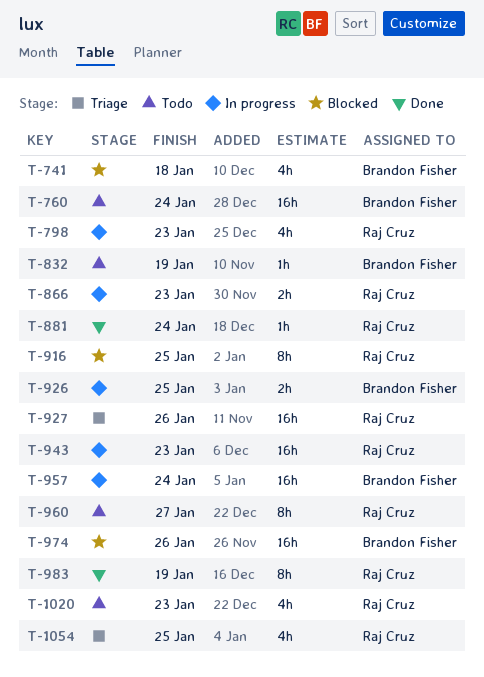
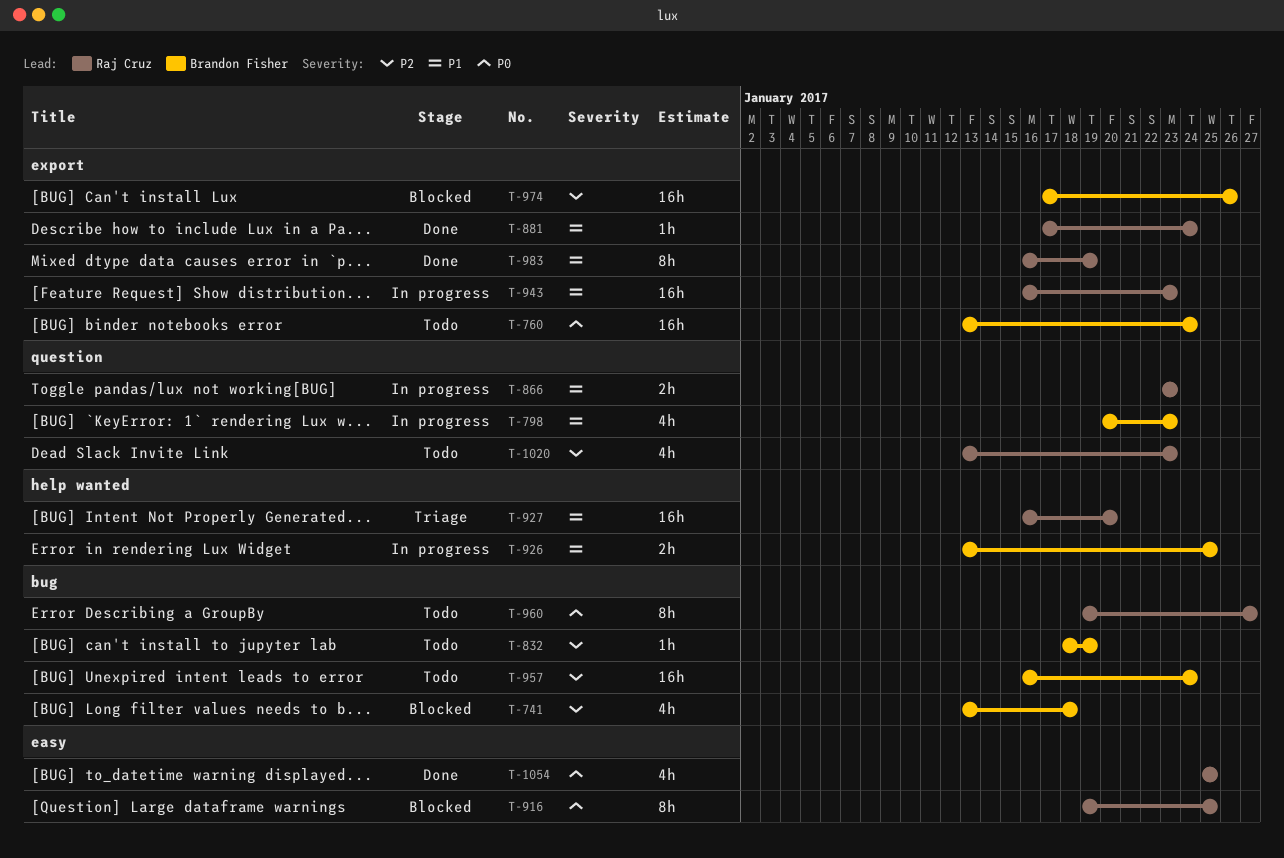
T-798, owner: Raj Cruz -> Brandon Fisher
T-927, due: Jan 26 -> Jan 20
T-957, status: In progress -> Todo
T-1054, status: Triage -> Done

